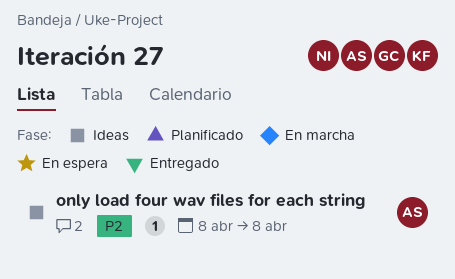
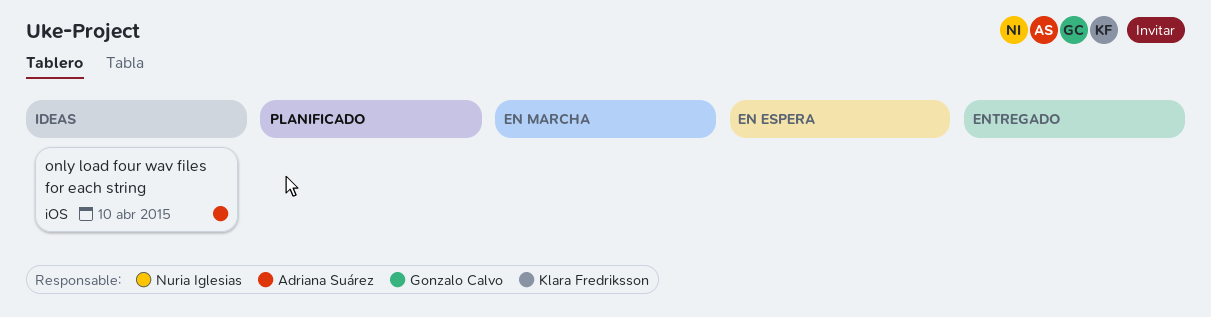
only load four wav files for each string, due: Apr 8 -> Apr 10

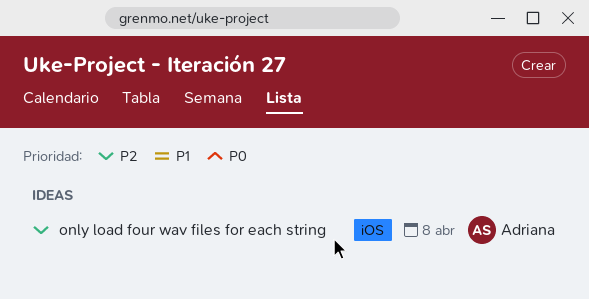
only load four wav files for each string, due: Apr 10 -> Apr 8

